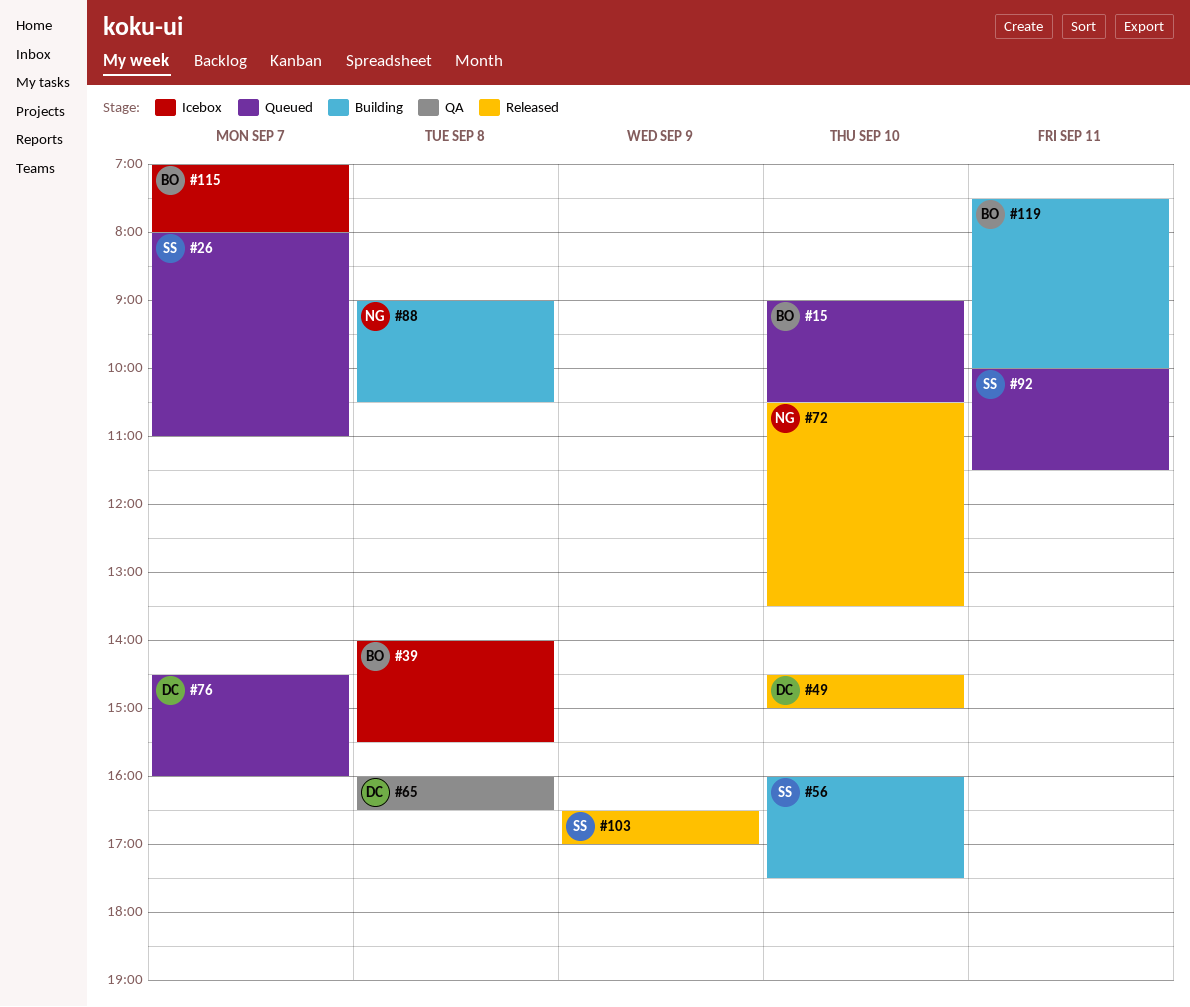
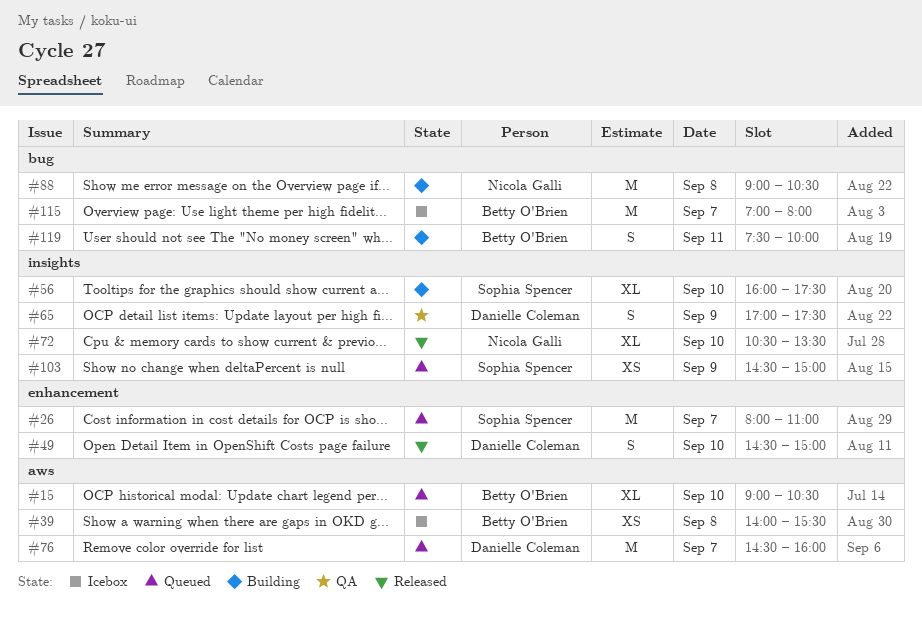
#65, day: Sep 8 -> Sep 9
#65, begins: 16:00 -> 17:00
#65, ends: 16:30 -> 17:30
#92: present -> none
#103, status: Released -> Queued
#103, begins: 16:30 -> 14:30
#103, ends: 17:00 -> 15:00

